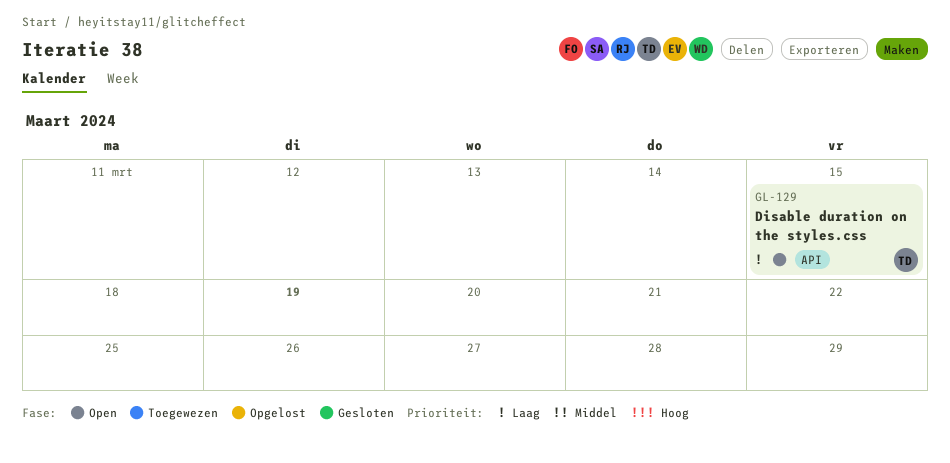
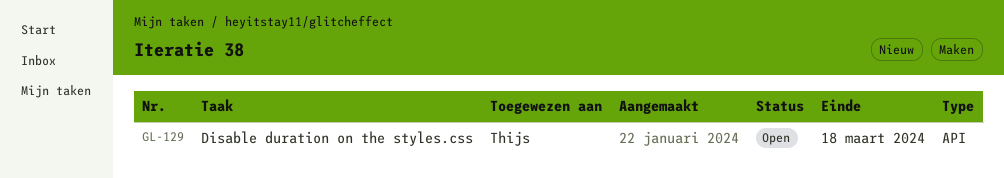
GL-129, due: Mar 15 -> Mar 18

